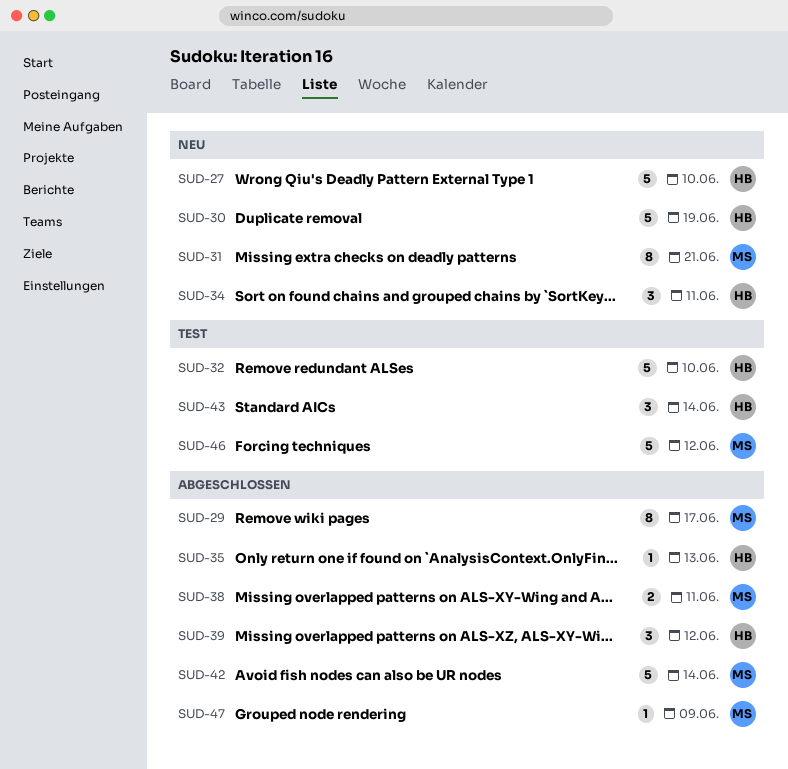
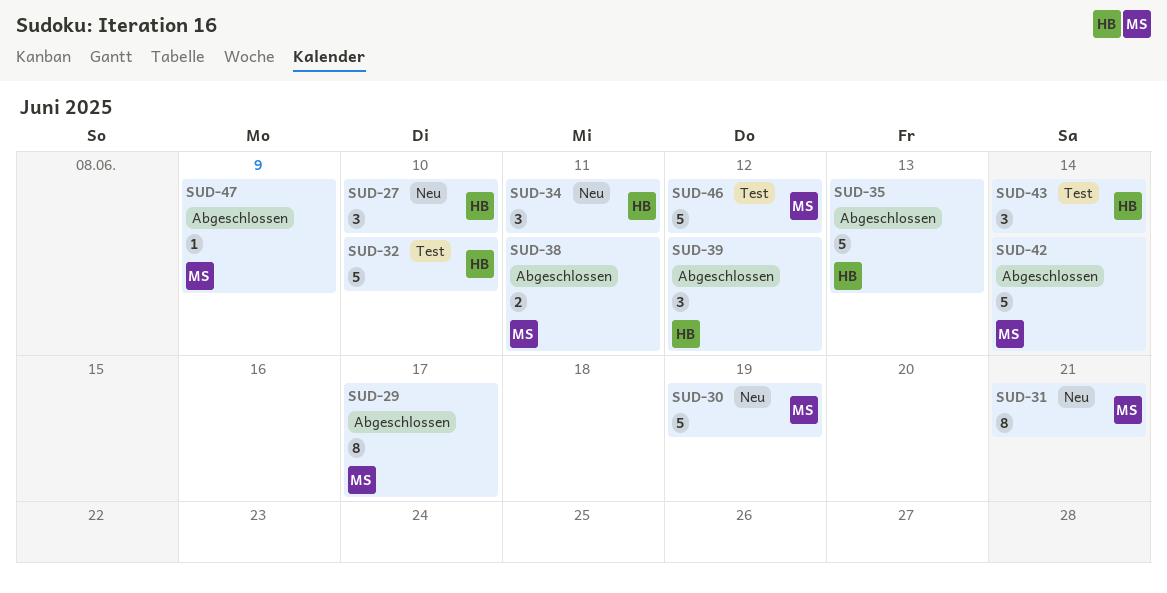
SUD-27, estimate: 5 -> 3
SUD-30, owner: HB -> MS
SUD-35, estimate: 1 -> 5

